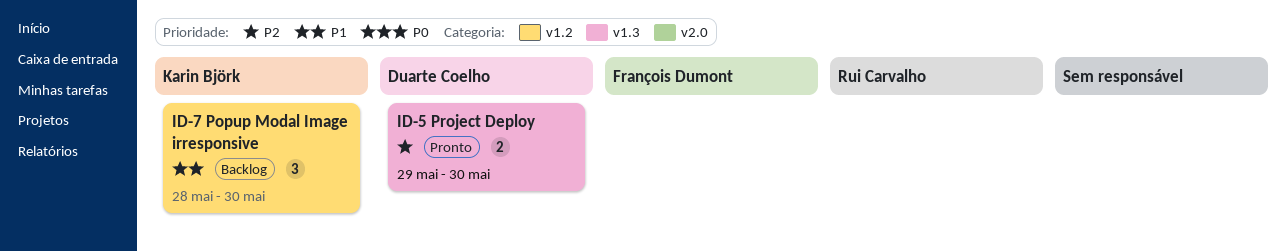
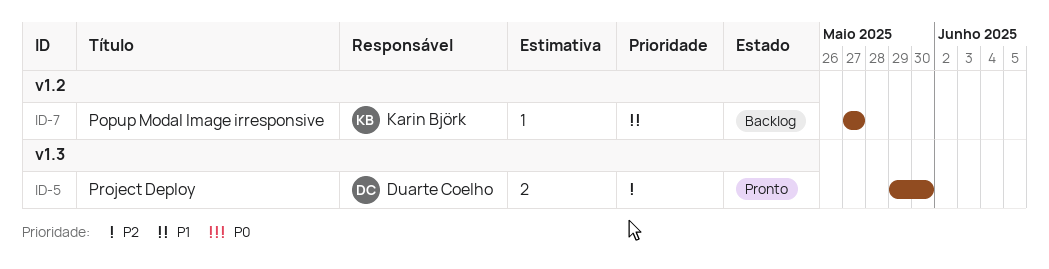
ID-7, estimate: 3 -> 1
ID-7, start: May 28 -> May 27
ID-7, due: May 30 -> May 27

